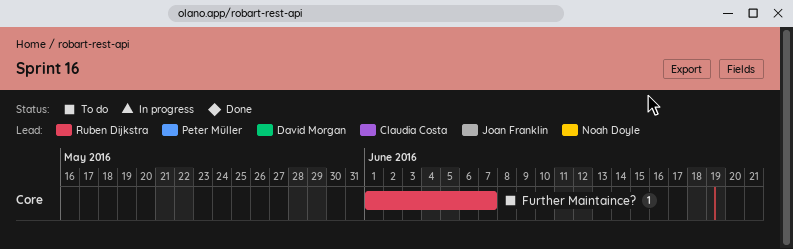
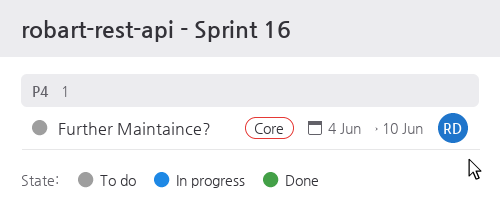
Further Maintaince?, start: Jun 1 -> Jun 4
Further Maintaince?, due: Jun 7 -> Jun 10

